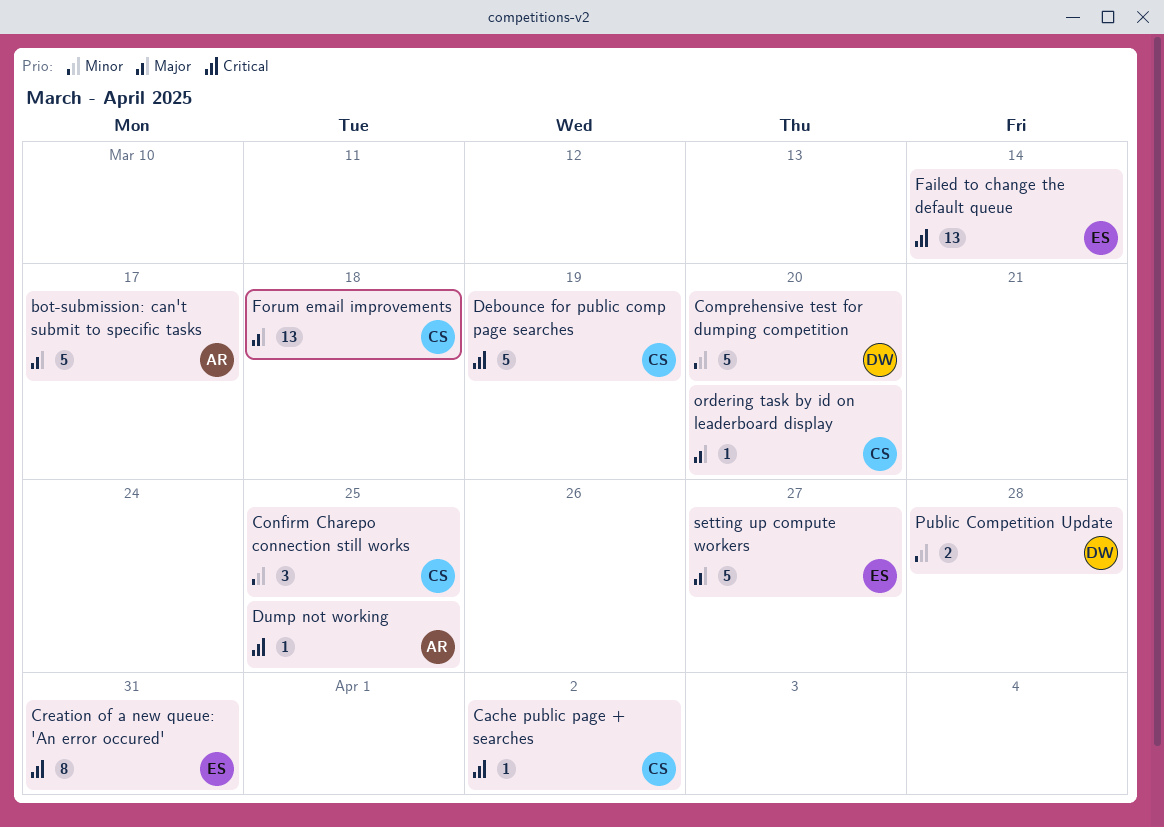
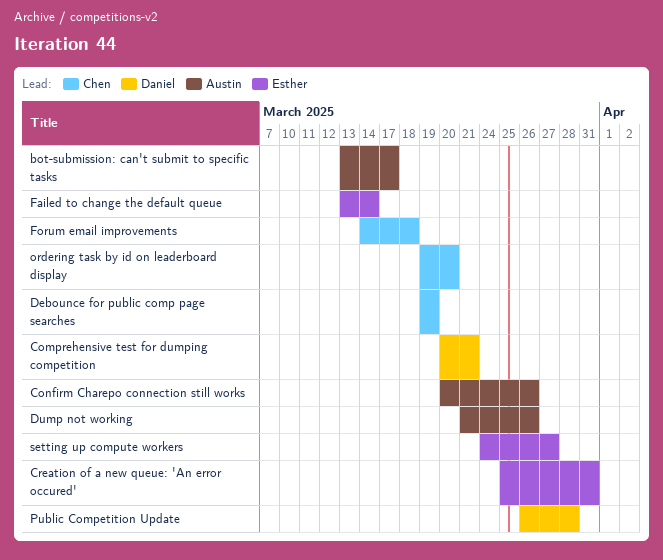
Cache public page + searches: present -> none
Comprehensive test for dumping competition, due: Mar 20 -> Mar 21
Confirm Charepo connection still works, owner: Chen -> Austin
Confirm Charepo connection still works, due: Mar 25 -> Mar 26
Dump not working, due: Mar 25 -> Mar 26

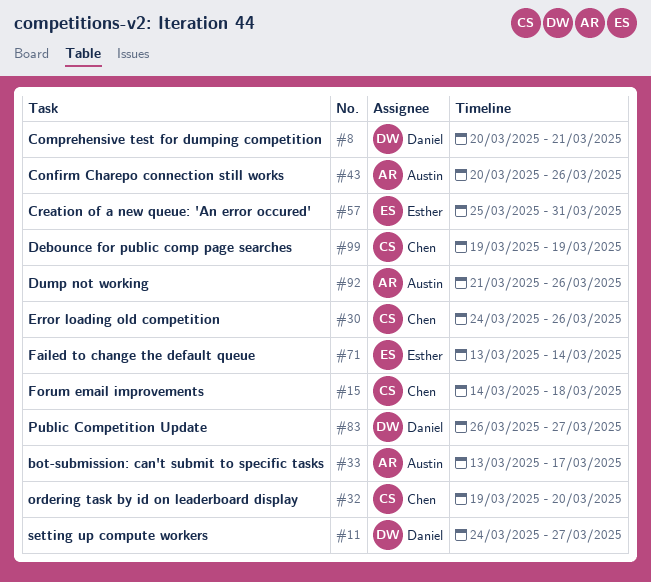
Error loading old competition: none -> present
Public Competition Update, due: Mar 28 -> Mar 27
setting up compute workers, owner: Esther -> Daniel

